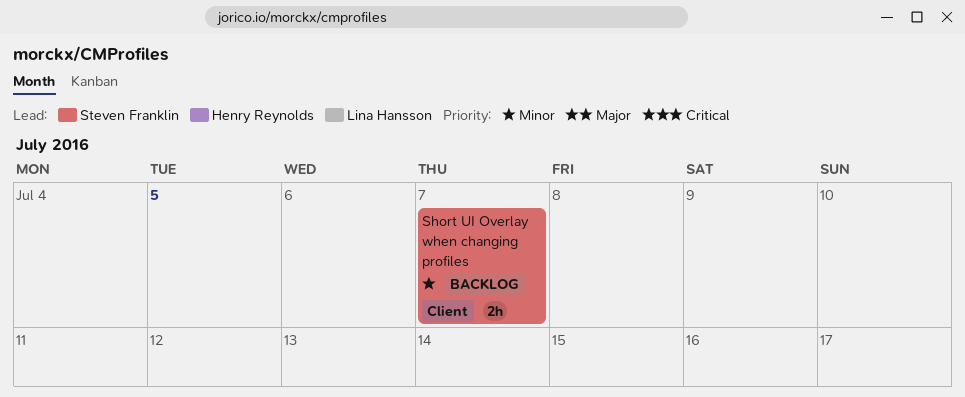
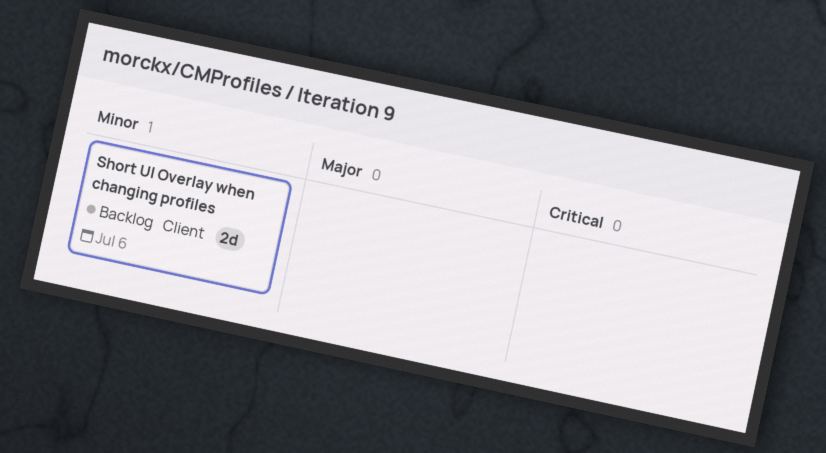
Short UI Overlay when changing profiles, estimate: 2h -> 2d
Short UI Overlay when changing profiles, due: Jul 7 -> Jul 6

